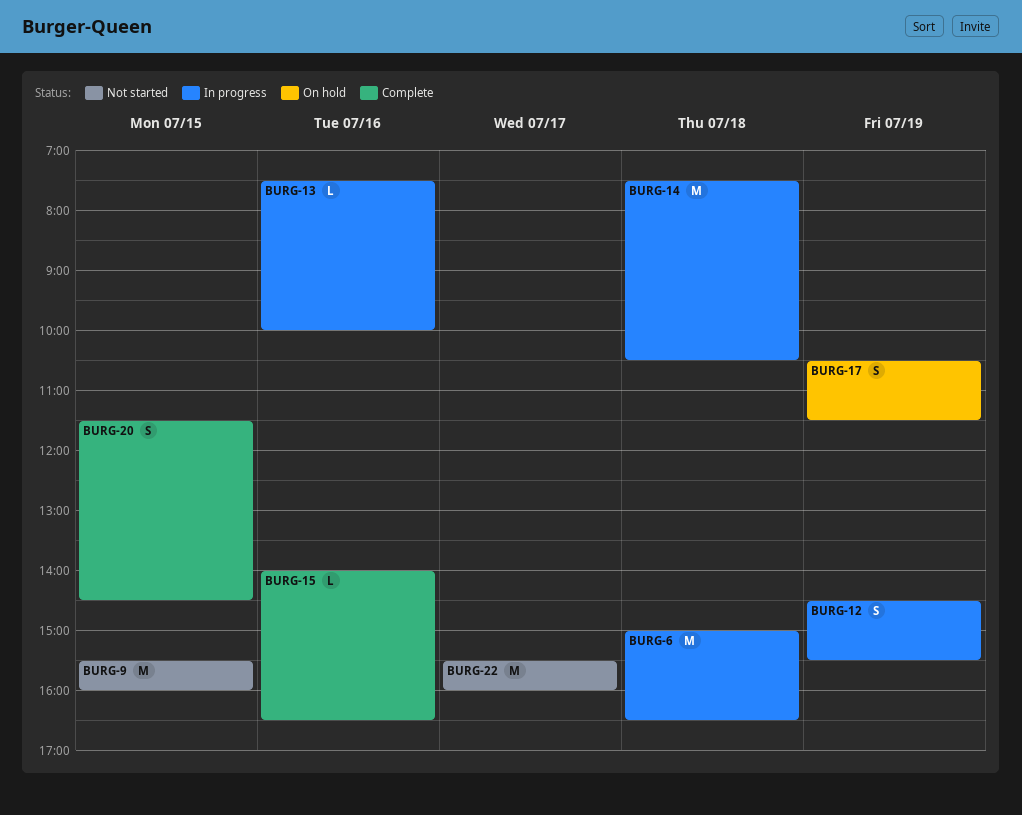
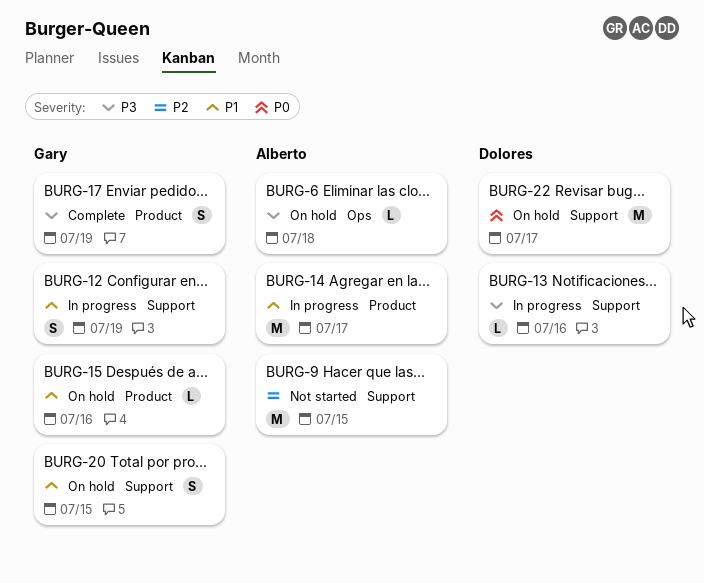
BURG-6, status: In progress -> On hold
BURG-6, estimate: M -> L
BURG-14, day: Jul 18 -> Jul 17
BURG-15, status: Complete -> On hold
BURG-17, status: On hold -> Complete
BURG-20, status: Complete -> On hold
BURG-22, status: Not started -> On hold

